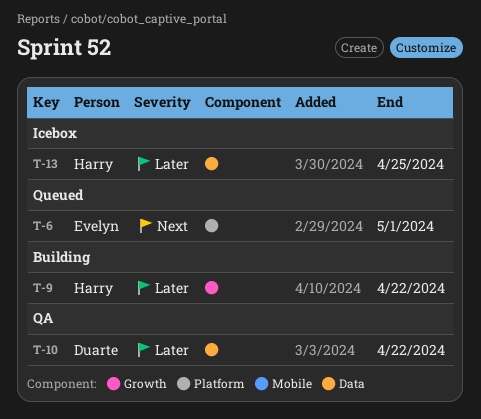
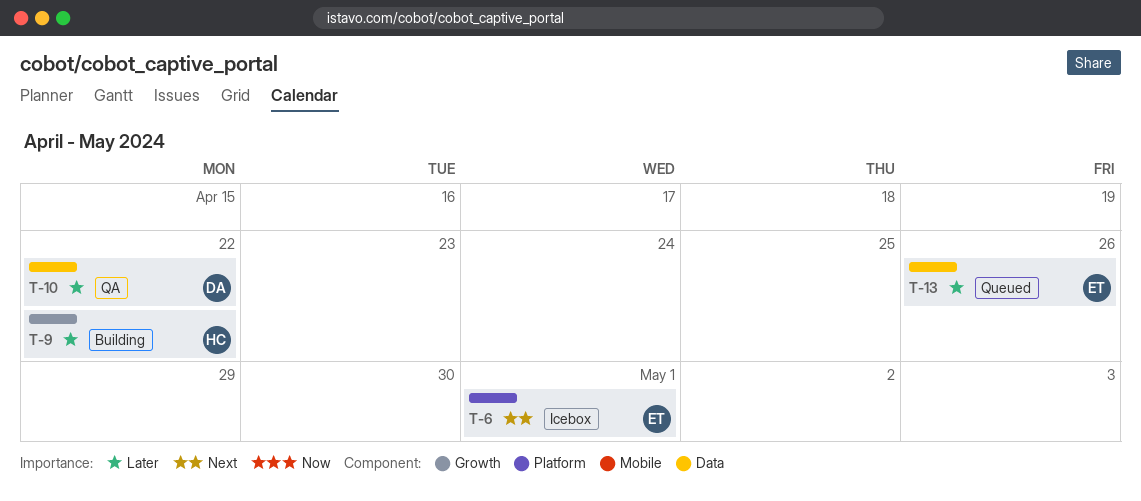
T-6, status: Queued -> Icebox
T-13, status: Icebox -> Queued
T-13, owner: Harry -> Evelyn
T-13, due: Apr 25 -> Apr 26

